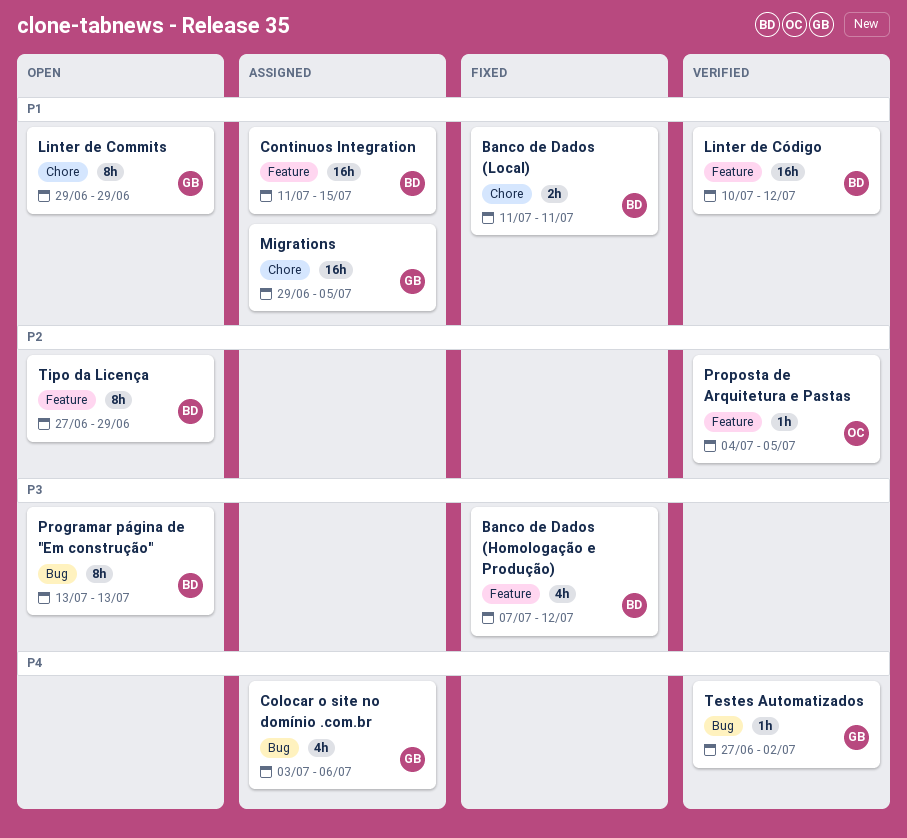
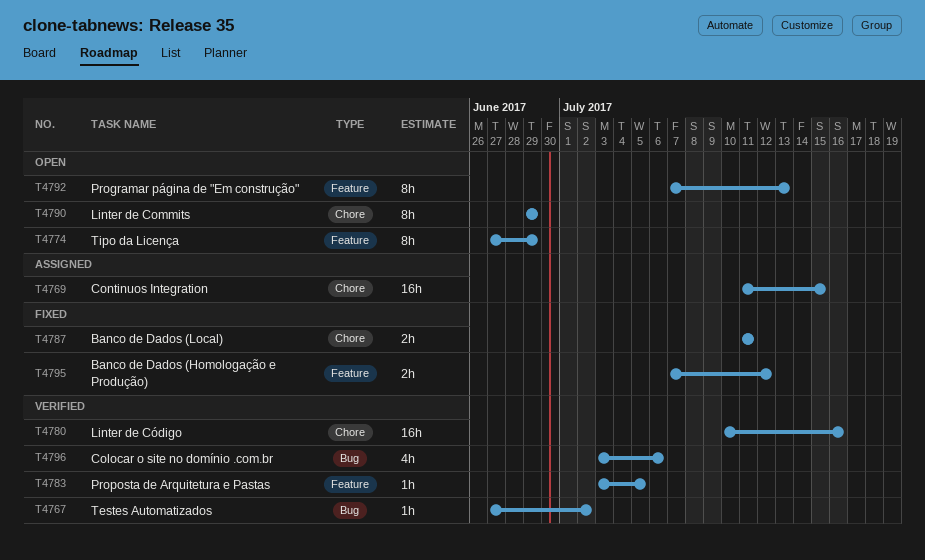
Banco de Dados (Homologação e Produção), estimate: 4h -> 2h
Colocar o site no domínio .com.br, status: Assigned -> Verified
Continuos Integration, label: Feature -> Chore
Linter de Código, label: Feature -> Chore
Linter de Código, due: Jul 12 -> Jul 16
Migrations: present -> none
Programar página de "Em construção", label: Bug -> Feature
Programar página de "Em construção", start: Jul 13 -> Jul 7
Proposta de Arquitetura e Pastas, start: Jul 4 -> Jul 3

